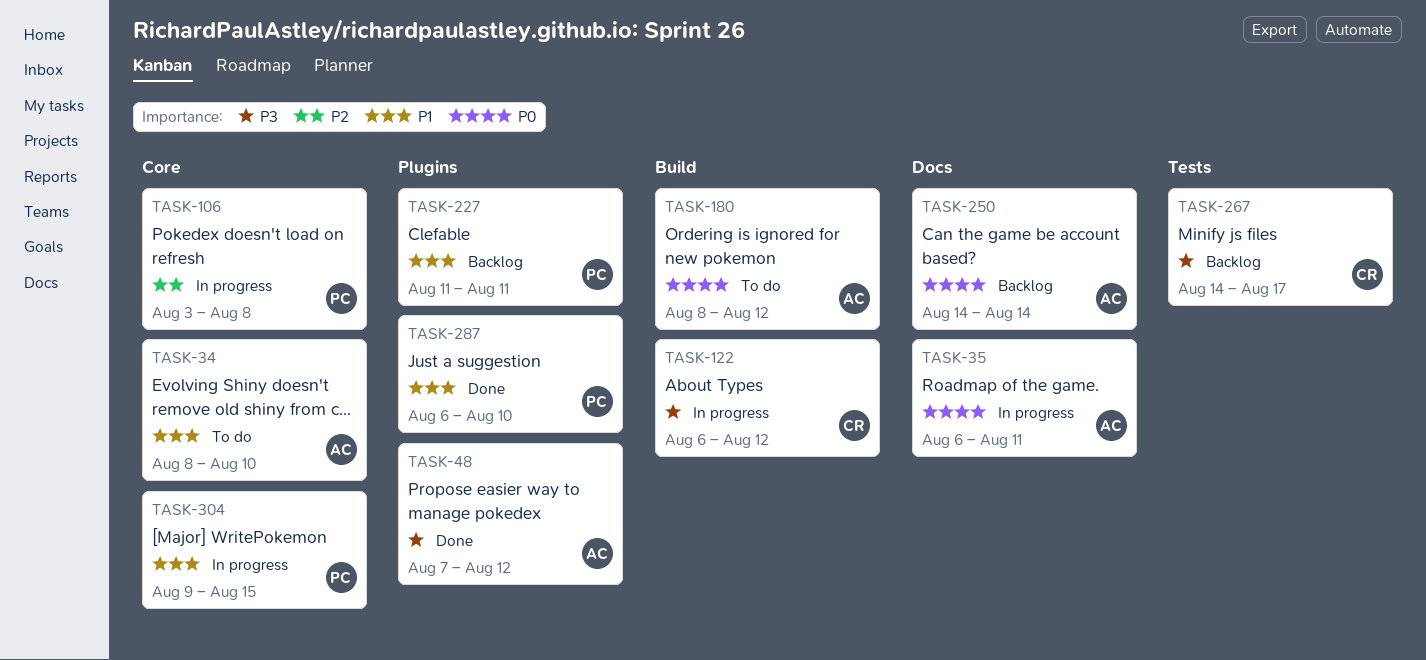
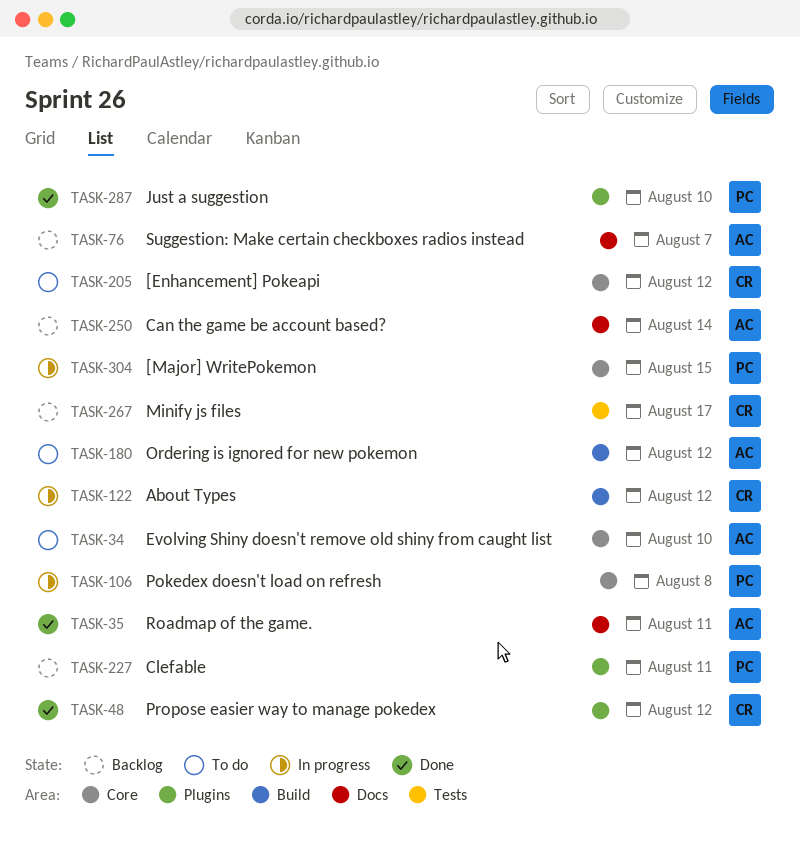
TASK-35, status: In progress -> Done
TASK-48, owner: AC -> CR
TASK-76: none -> present
TASK-205: none -> present

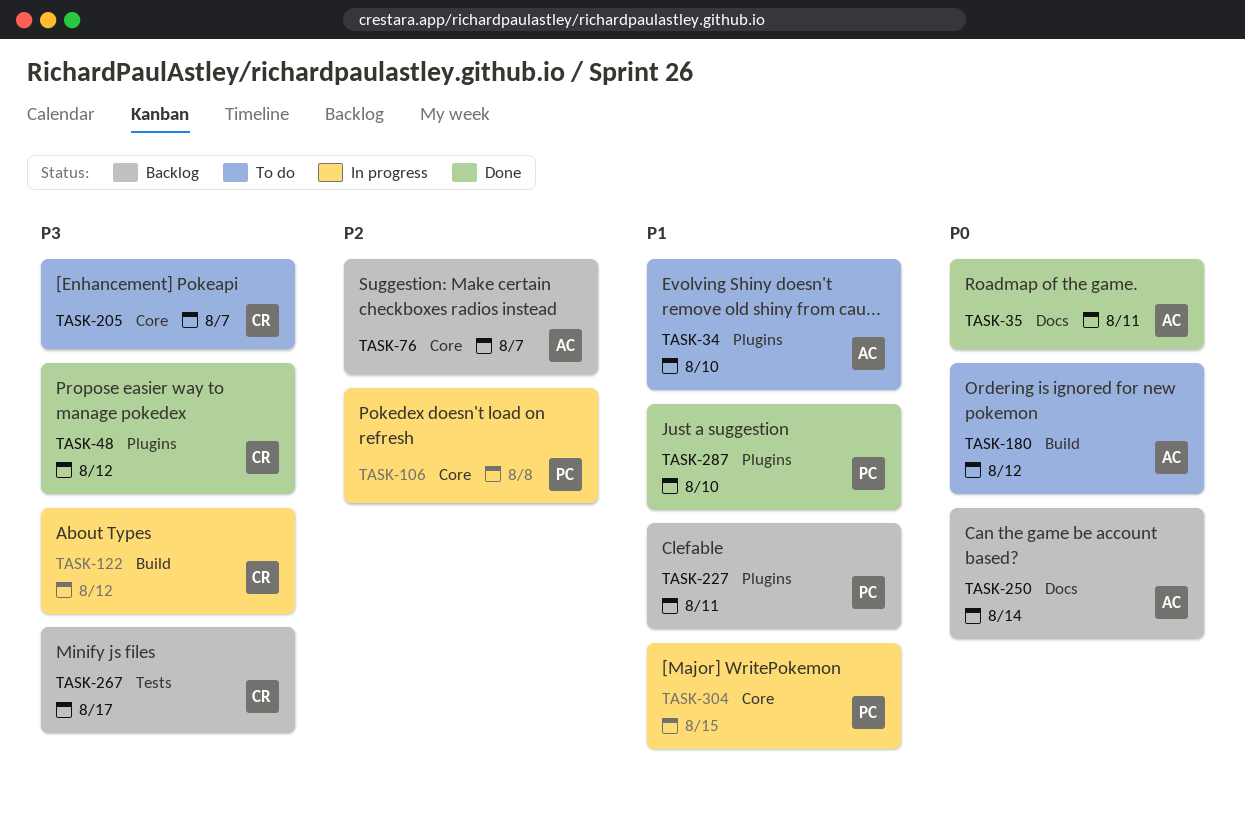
TASK-34, label: Core -> Plugins
TASK-76, label: Docs -> Core
TASK-205, due: Aug 12 -> Aug 7

